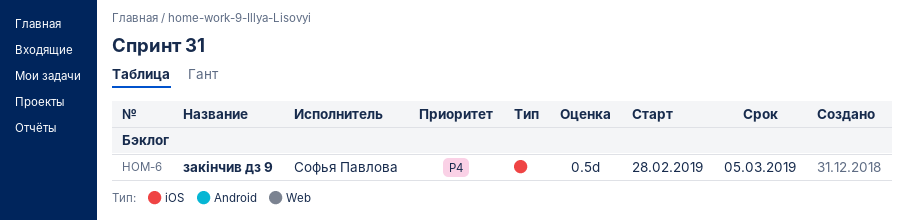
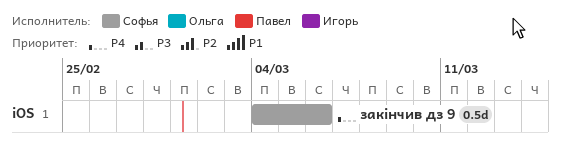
закінчив дз 9, start: Feb 28 -> Mar 4
закінчив дз 9, due: Mar 5 -> Mar 6

